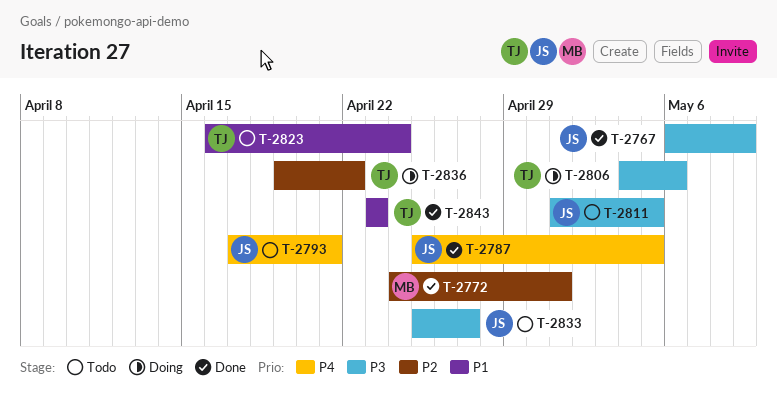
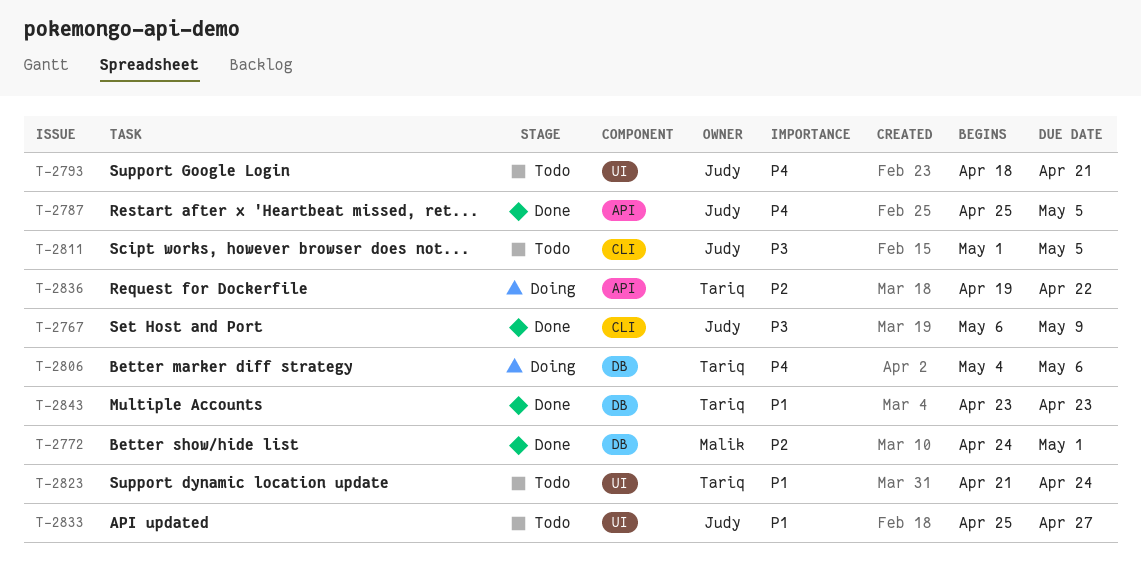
T-2793, start: Apr 17 -> Apr 18
T-2806, priority: P3 -> P4
T-2823, start: Apr 16 -> Apr 21
T-2833, priority: P3 -> P1

